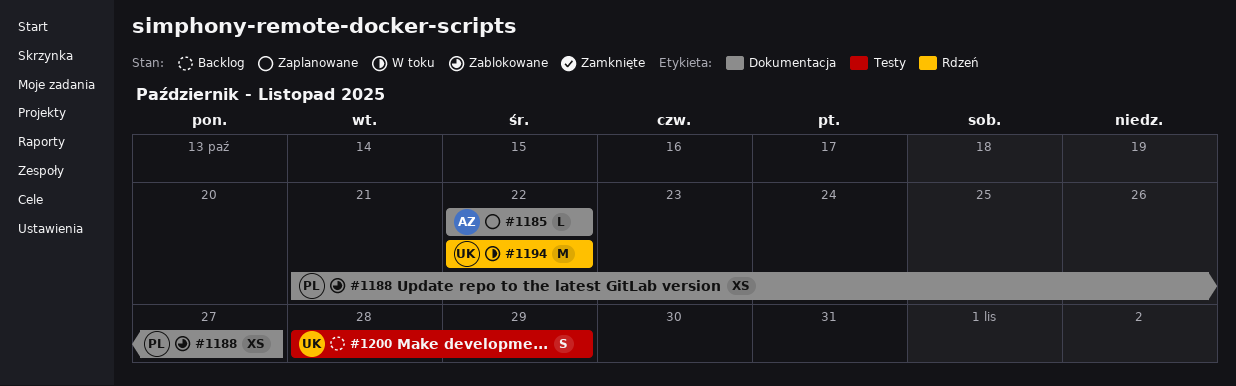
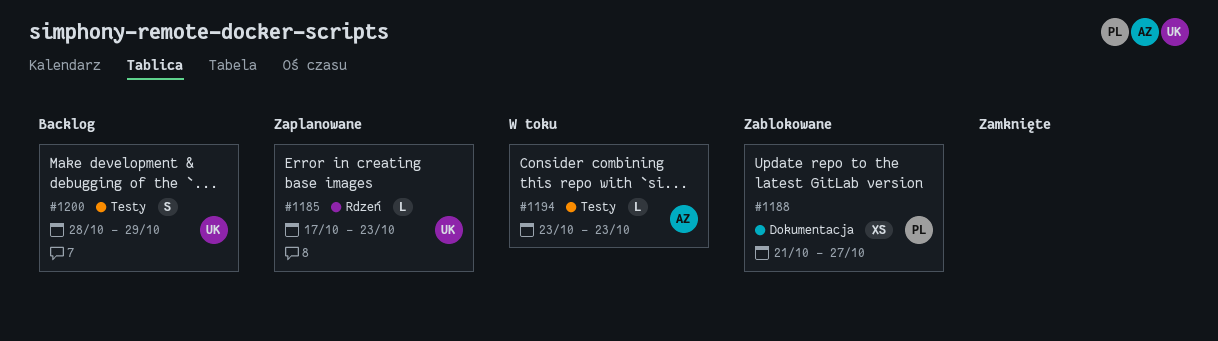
#1185, owner: AZ -> UK
#1185, label: Dokumentacja -> Rdzeń
#1185, start: Oct 22 -> Oct 17
#1185, due: Oct 22 -> Oct 23
#1194, owner: UK -> AZ
#1194, label: Rdzeń -> Testy
#1194, estimate: M -> L
#1194, start: Oct 22 -> Oct 23
#1194, due: Oct 22 -> Oct 23

